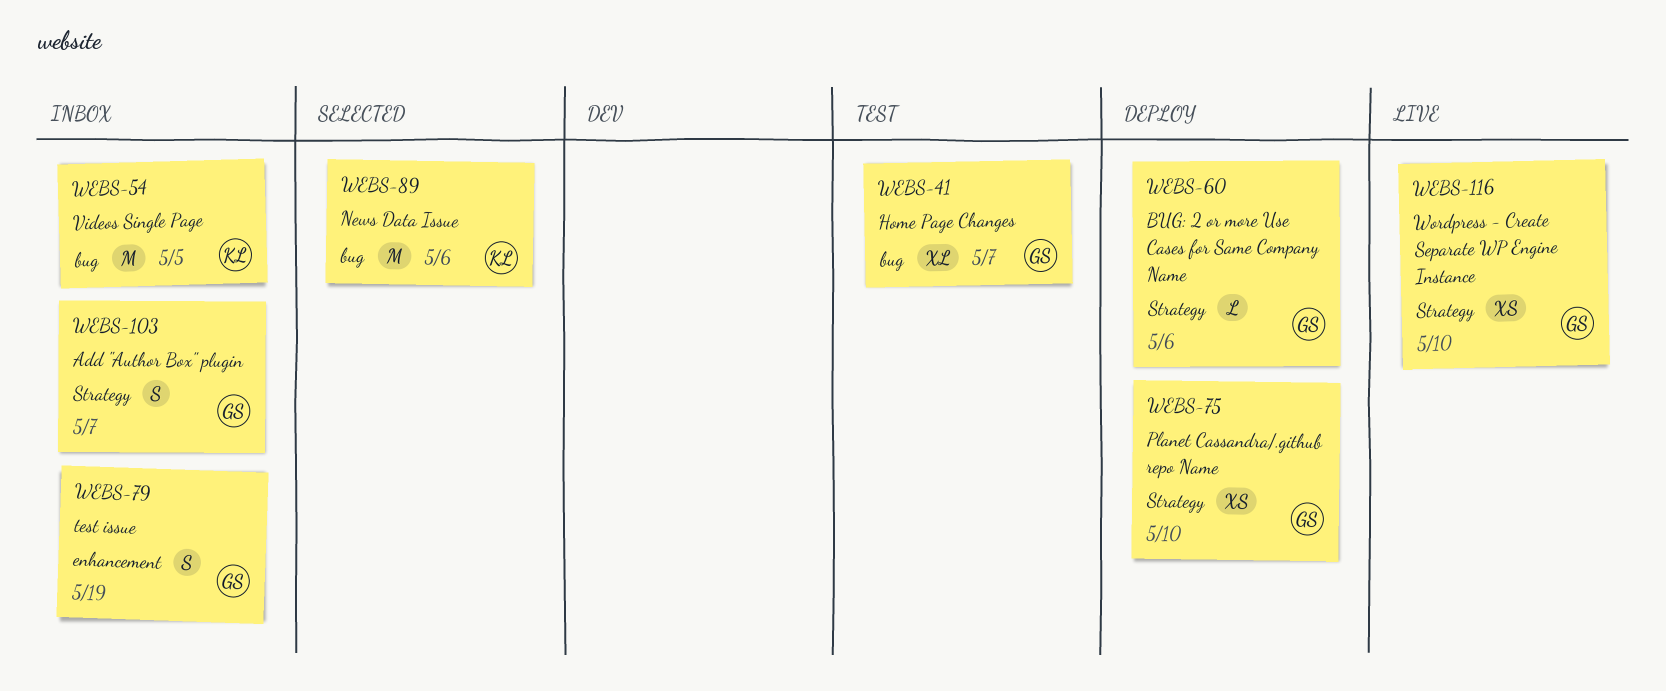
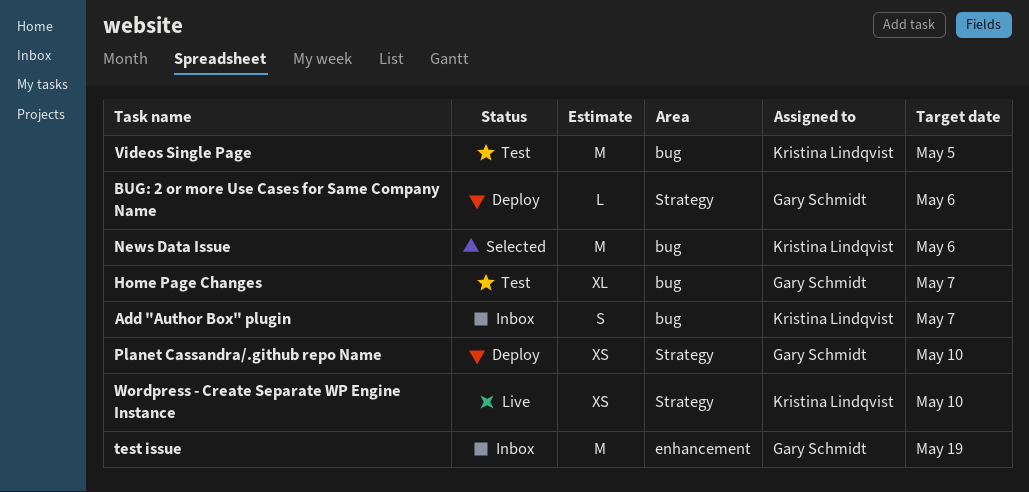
Add "Author Box" plugin, owner: Gary Schmidt -> Kristina Lindqvist
Add "Author Box" plugin, label: Strategy -> bug
test issue, estimate: S -> M
Videos Single Page, status: Inbox -> Test
Wordpress - Create Separate WP Engine Instance, owner: Gary Schmidt -> Kristina Lindqvist

